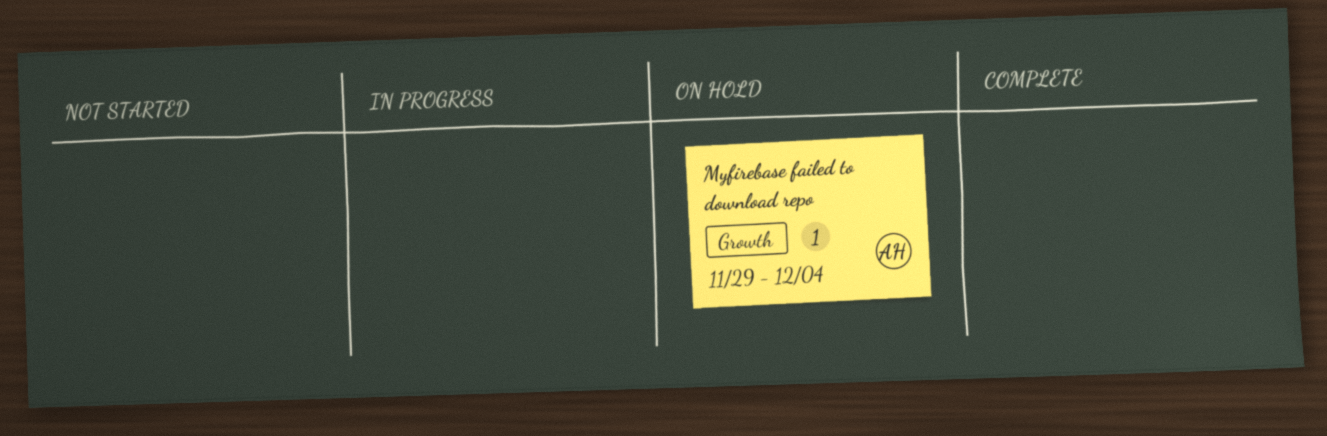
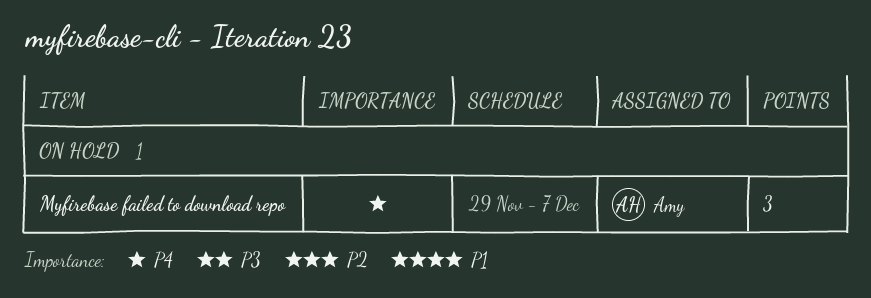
Myfirebase failed to download repo, estimate: 1 -> 3
Myfirebase failed to download repo, due: Dec 4 -> Dec 7

